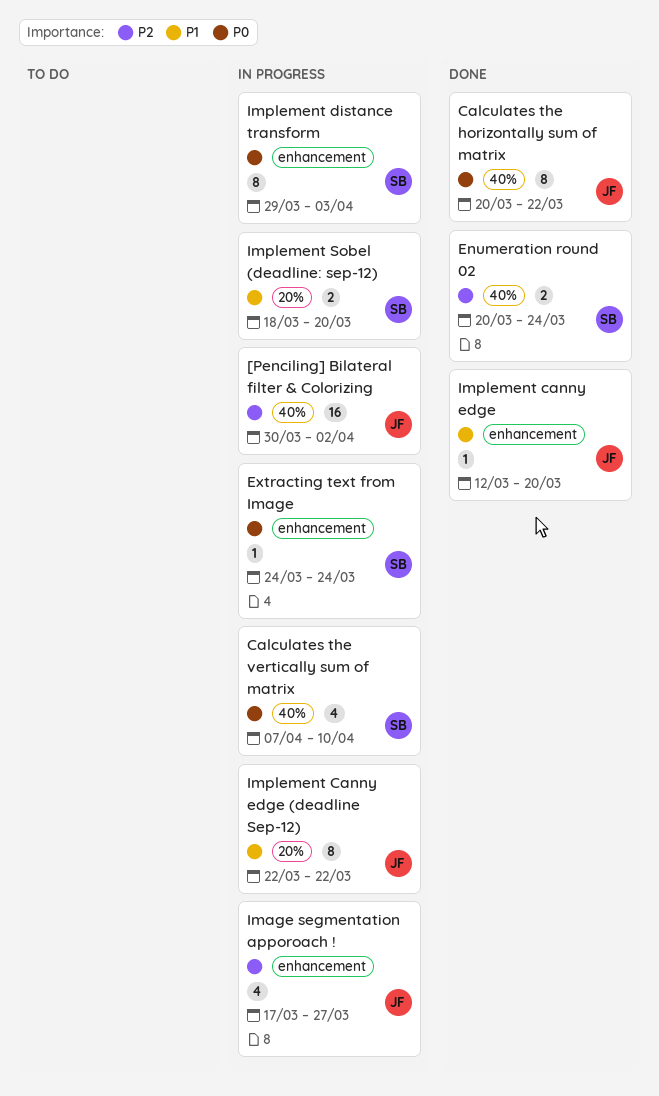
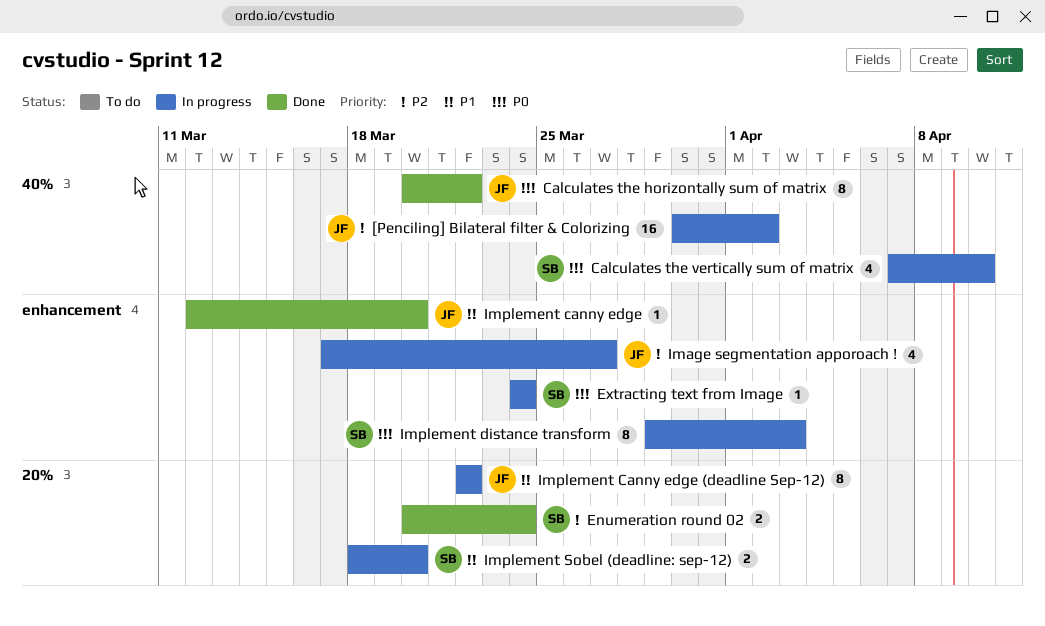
Enumeration round 02, label: 40% -> 20%

